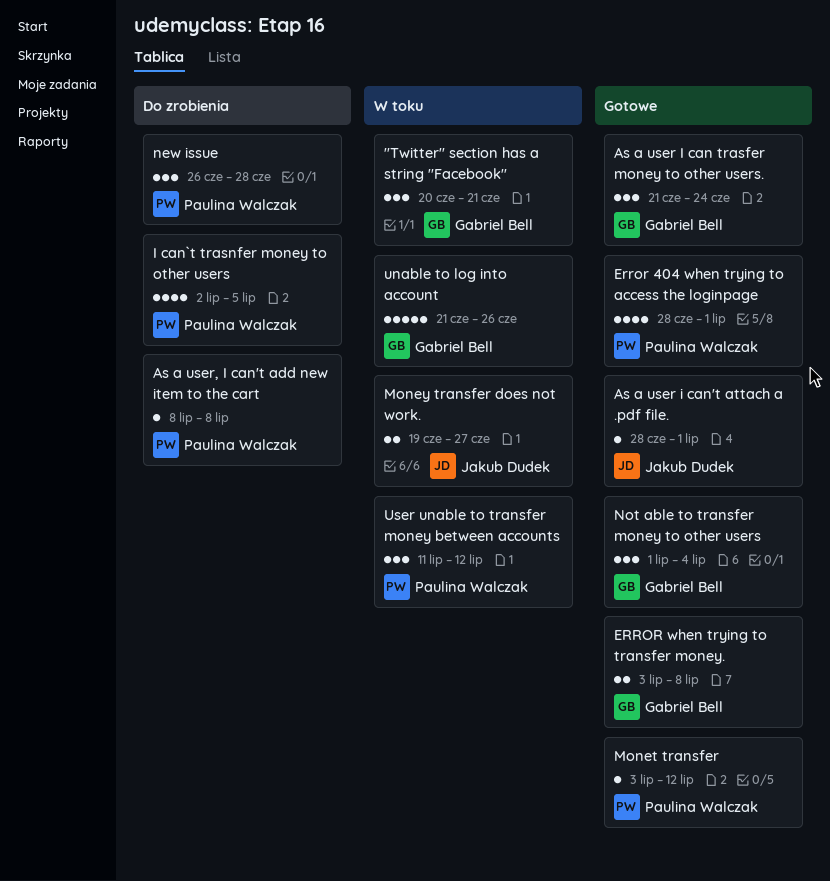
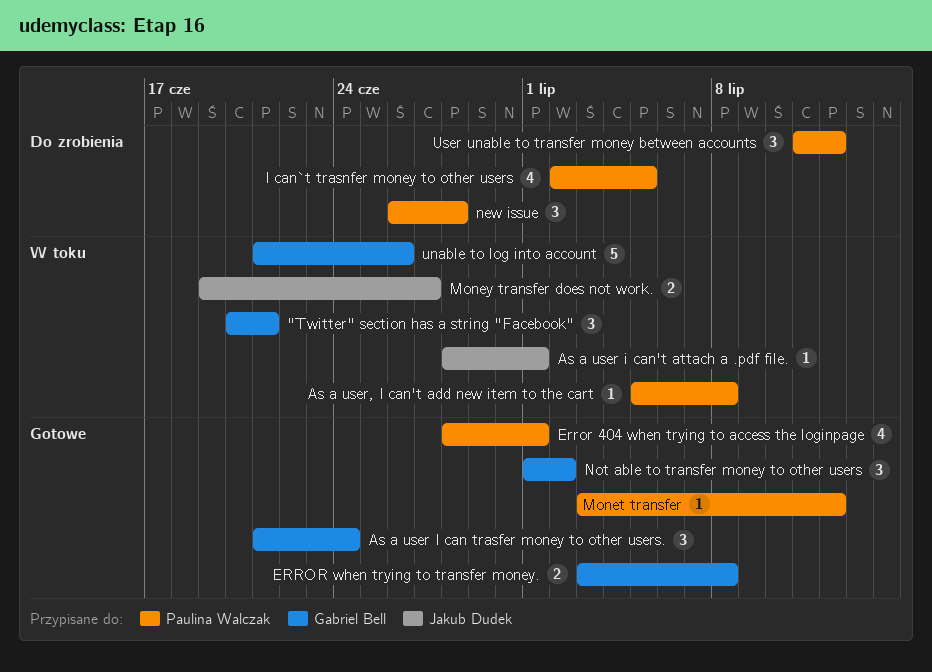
As a user i can't attach a .pdf file., status: Gotowe -> W toku
As a user, I can't add new item to the cart, status: Do zrobienia -> W toku
As a user, I can't add new item to the cart, start: Jul 8 -> Jul 5
Not able to transfer money to other users, due: Jul 4 -> Jul 2
User unable to transfer money between accounts, status: W toku -> Do zrobienia

